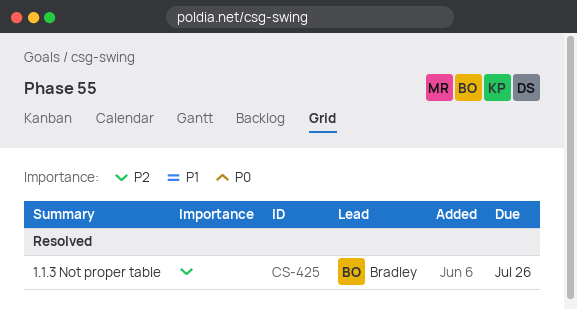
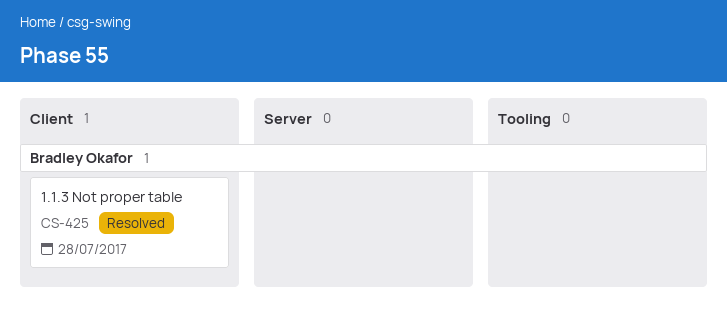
CS-425, due: Jul 26 -> Jul 28

